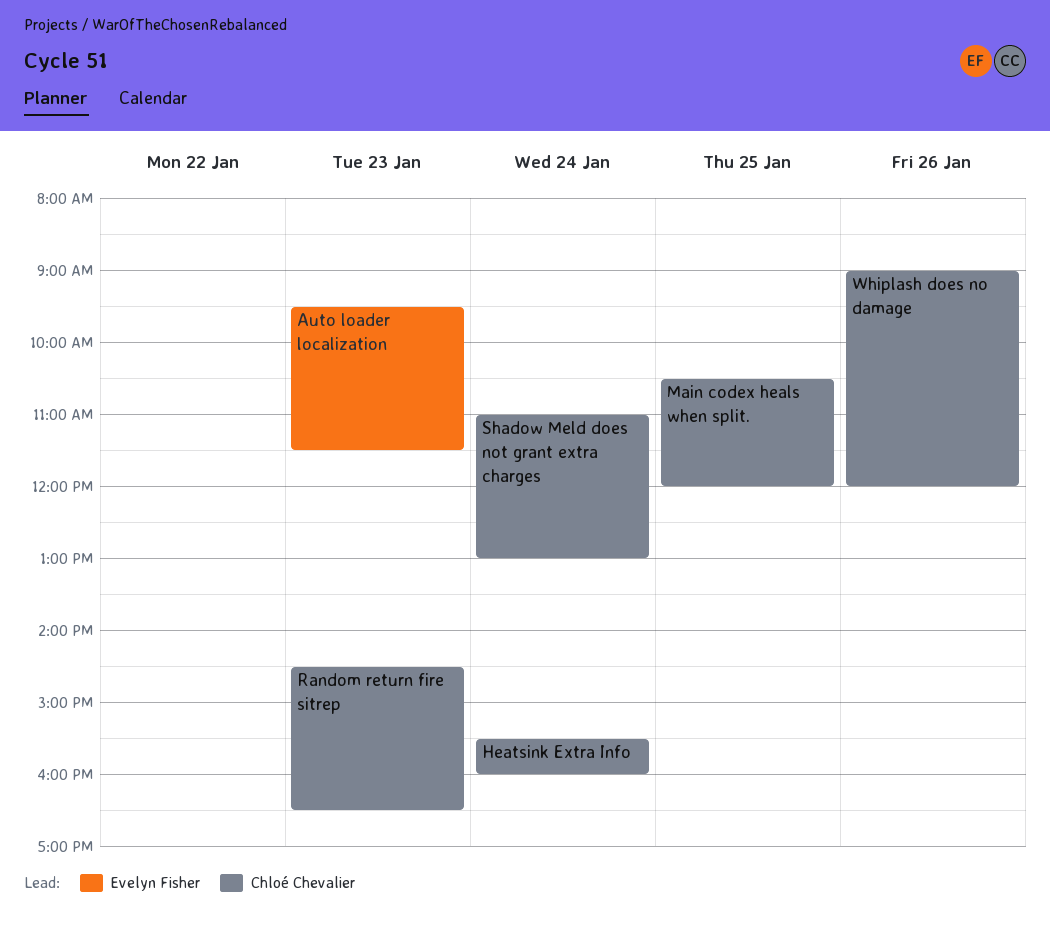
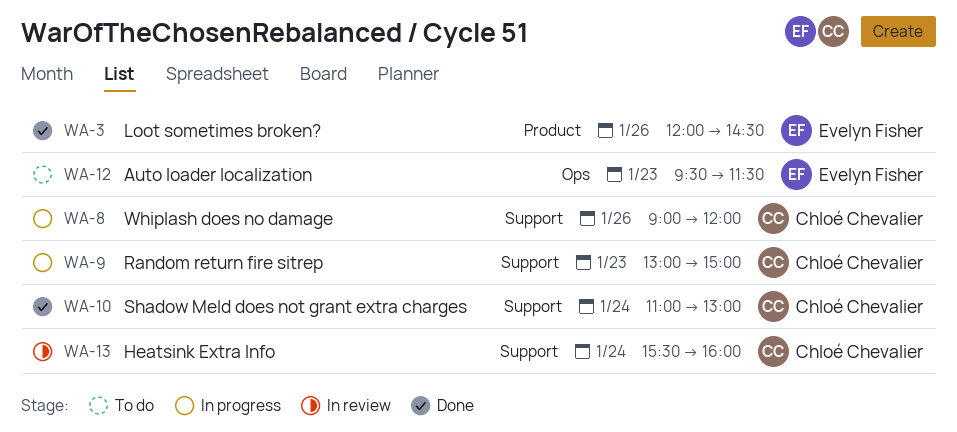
Loot sometimes broken?: none -> present
Main codex heals when split.: present -> none
Random return fire sitrep, begins: 14:30 -> 13:00
Random return fire sitrep, ends: 16:30 -> 15:00

